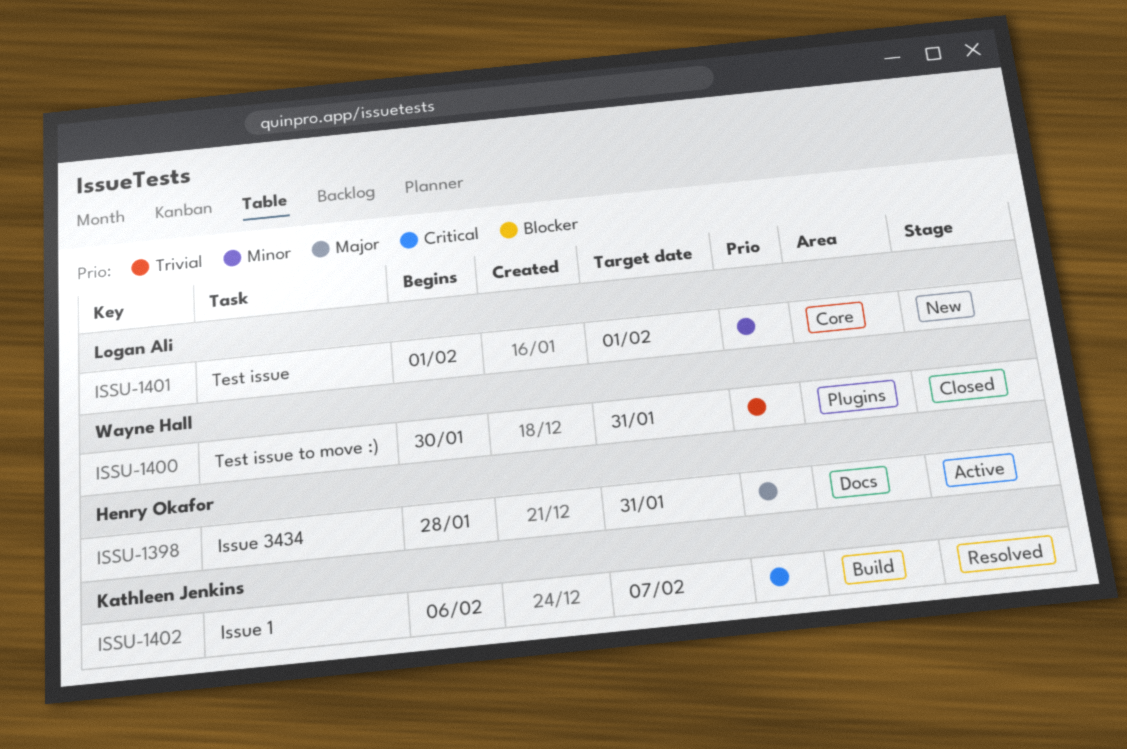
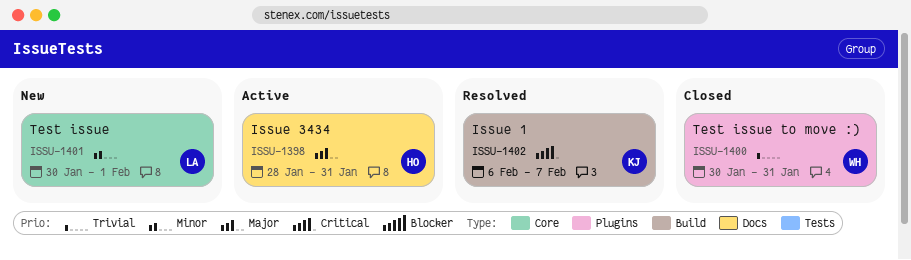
ISSU-1401, start: Feb 1 -> Jan 30

